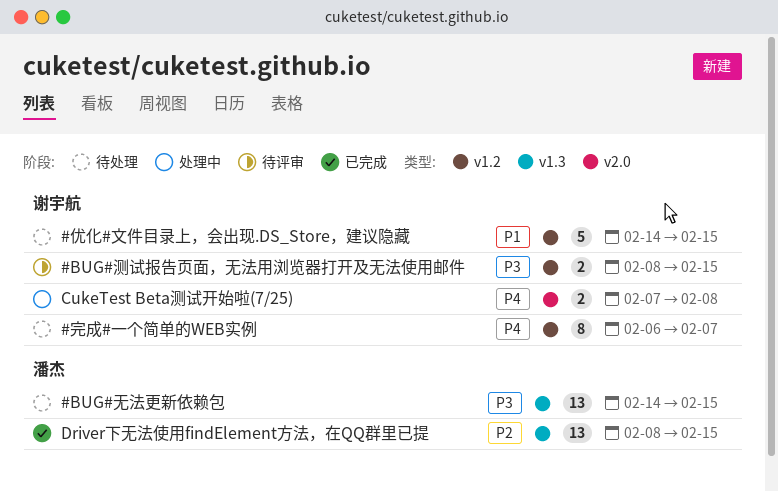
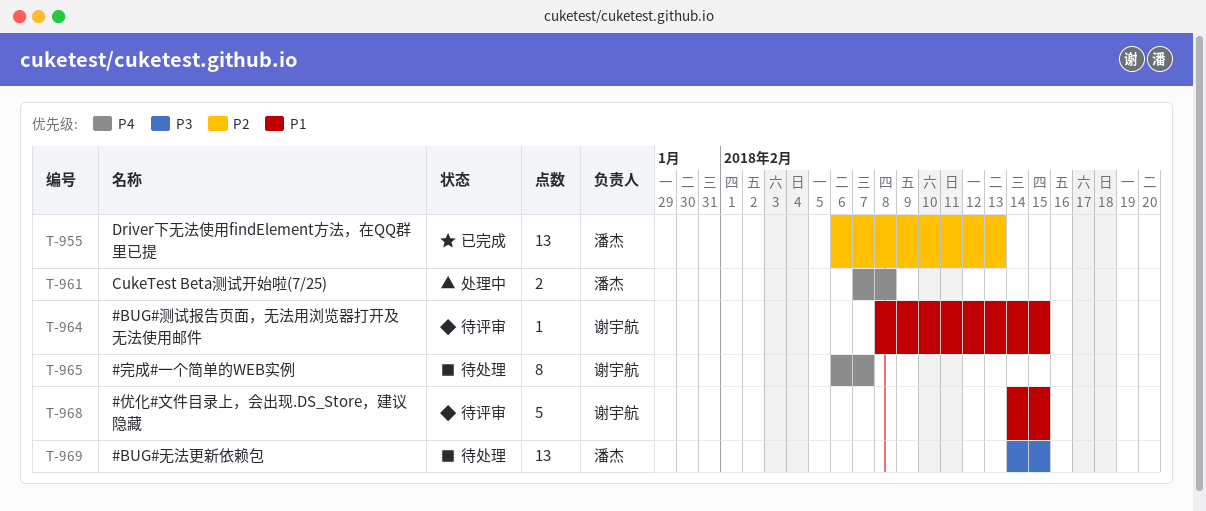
#BUG#测试报告页面，无法用浏览器打开及无法使用邮件, priority: P3 -> P1
#BUG#测试报告页面，无法用浏览器打开及无法使用邮件, estimate: 2 -> 1
#优化#文件目录上，会出现.DS_Store，建议隐藏, status: 待处理 -> 待评审
CukeTest Beta测试开始啦(7/25), owner: 谢宇航 -> 潘杰
Driver下无法使用findElement方法，在QQ群里已提, start: Feb 8 -> Feb 6
Driver下无法使用findElement方法，在QQ群里已提, due: Feb 15 -> Feb 13

